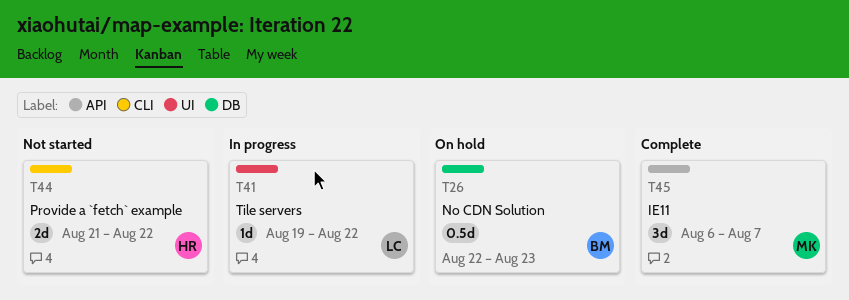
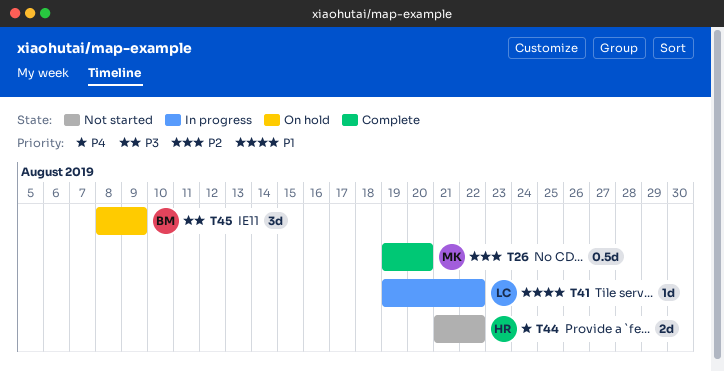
T26, status: On hold -> Complete
T26, owner: BM -> MK
T26, start: Aug 22 -> Aug 19
T26, due: Aug 23 -> Aug 20
T45, status: Complete -> On hold
T45, owner: MK -> BM
T45, start: Aug 6 -> Aug 8
T45, due: Aug 7 -> Aug 9

